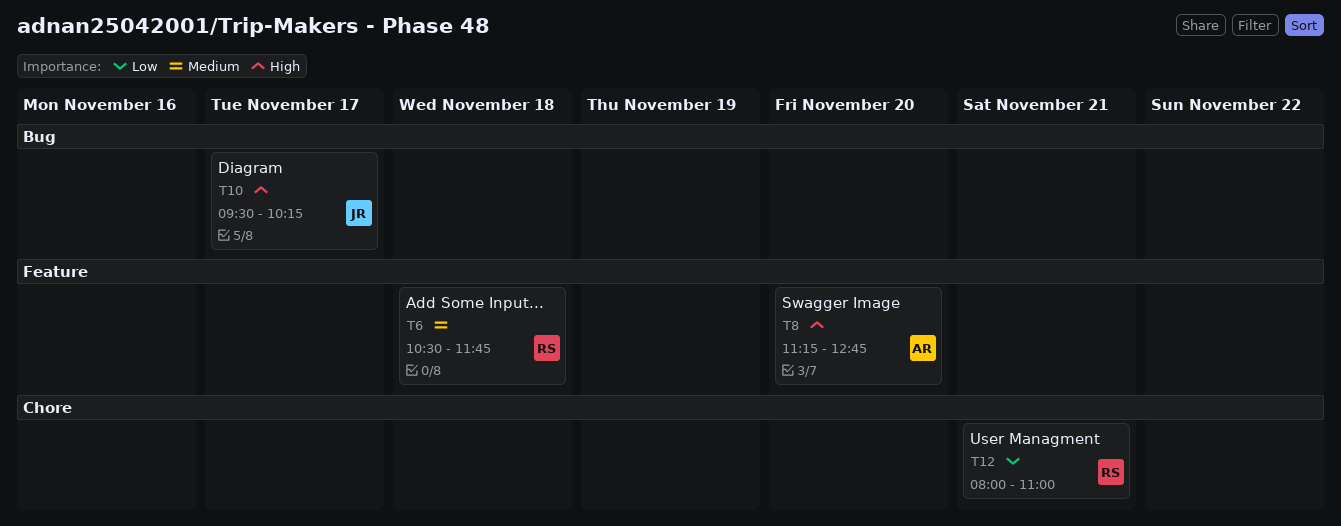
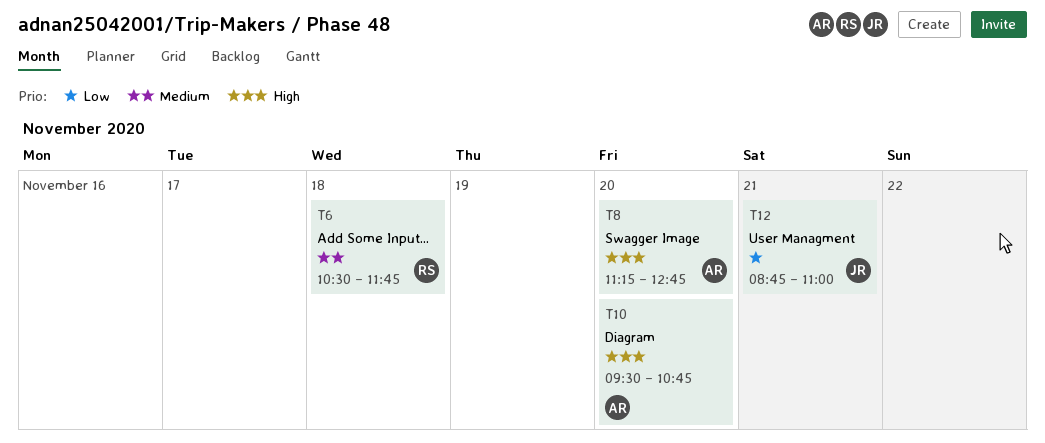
T10, owner: JR -> AR
T10, day: Nov 17 -> Nov 20
T10, ends: 10:15 -> 10:45
T12, owner: RS -> JR
T12, begins: 08:00 -> 08:45

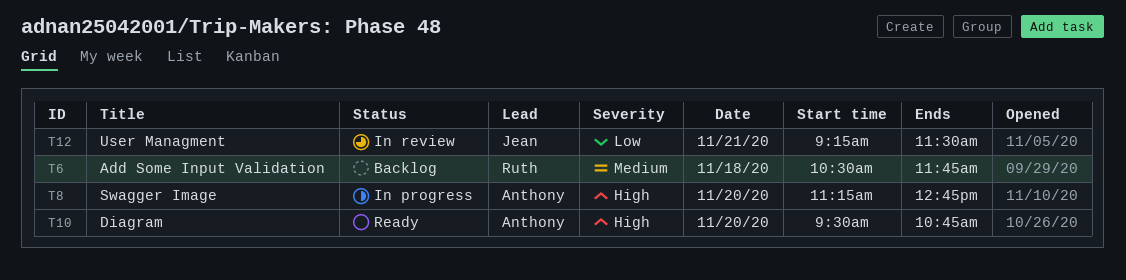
T12, begins: 08:45 -> 09:15
T12, ends: 11:00 -> 11:30

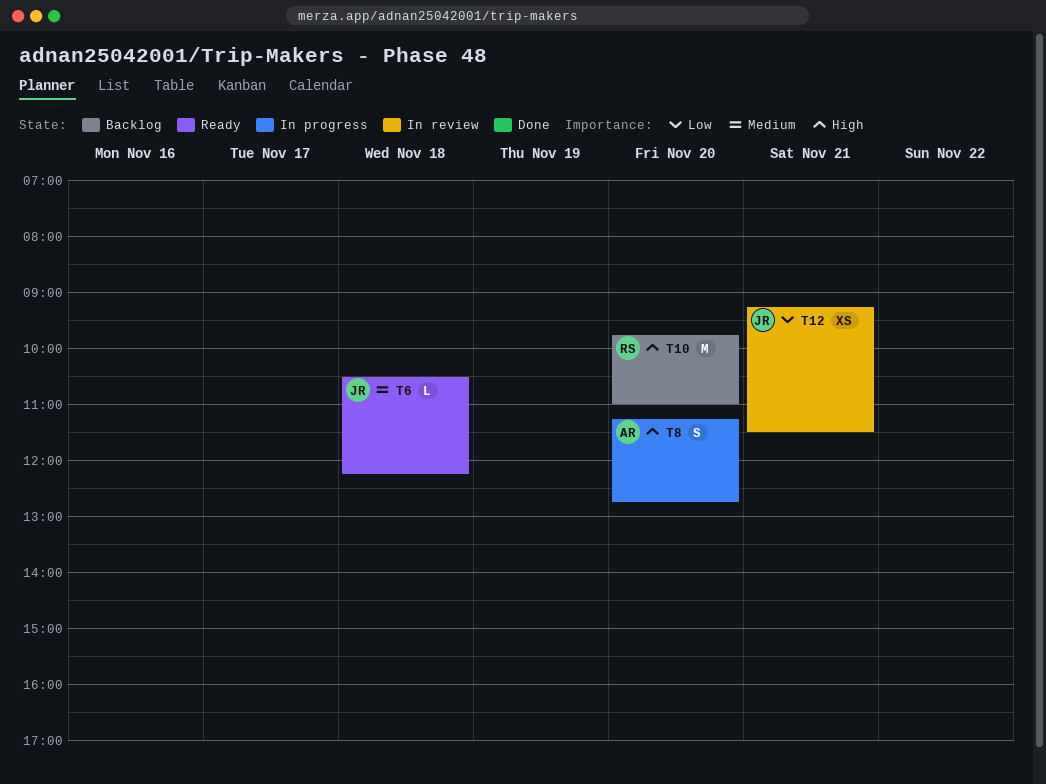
T6, status: Backlog -> Ready
T6, owner: Ruth -> Jean
T6, ends: 11:45 -> 12:15
T10, status: Ready -> Backlog
T10, owner: Anthony -> Ruth
T10, begins: 09:30 -> 09:45
T10, ends: 10:45 -> 11:00

